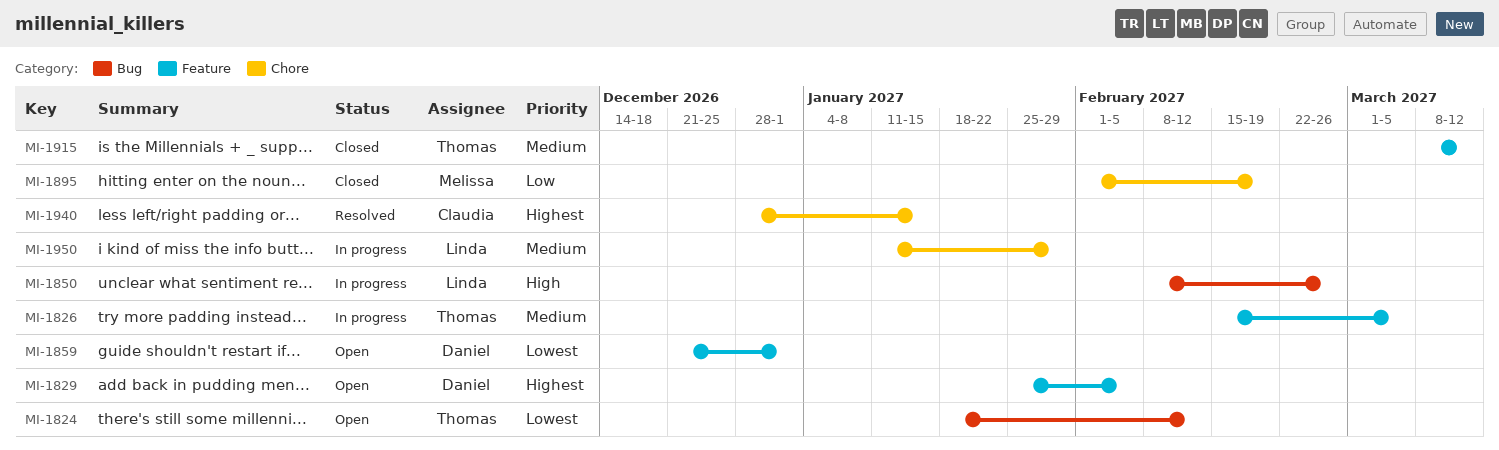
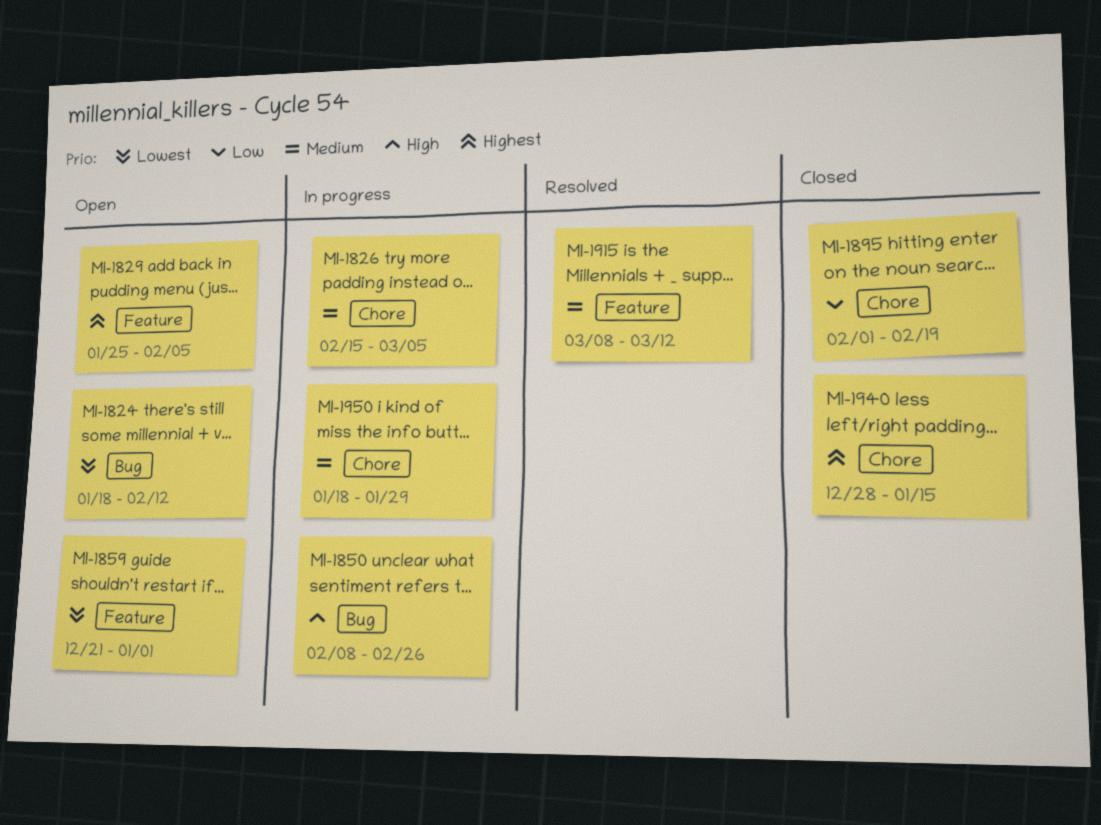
MI-1826, label: Feature -> Chore
MI-1915, status: Closed -> Resolved
MI-1940, status: Resolved -> Closed
MI-1950, start: Jan 11 -> Jan 18

